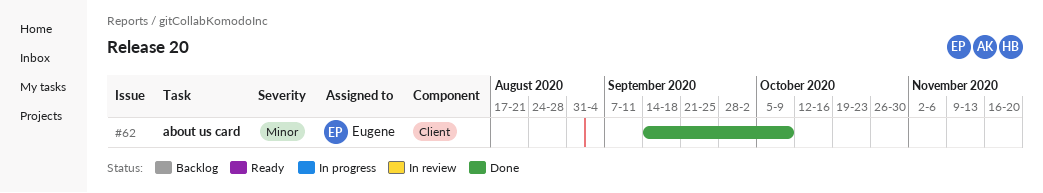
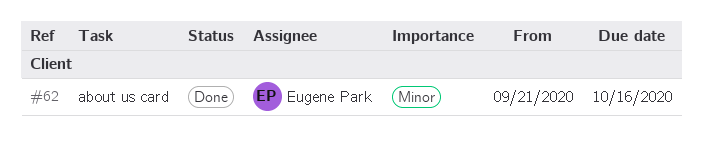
#62, start: Sep 14 -> Sep 21
#62, due: Oct 9 -> Oct 16

